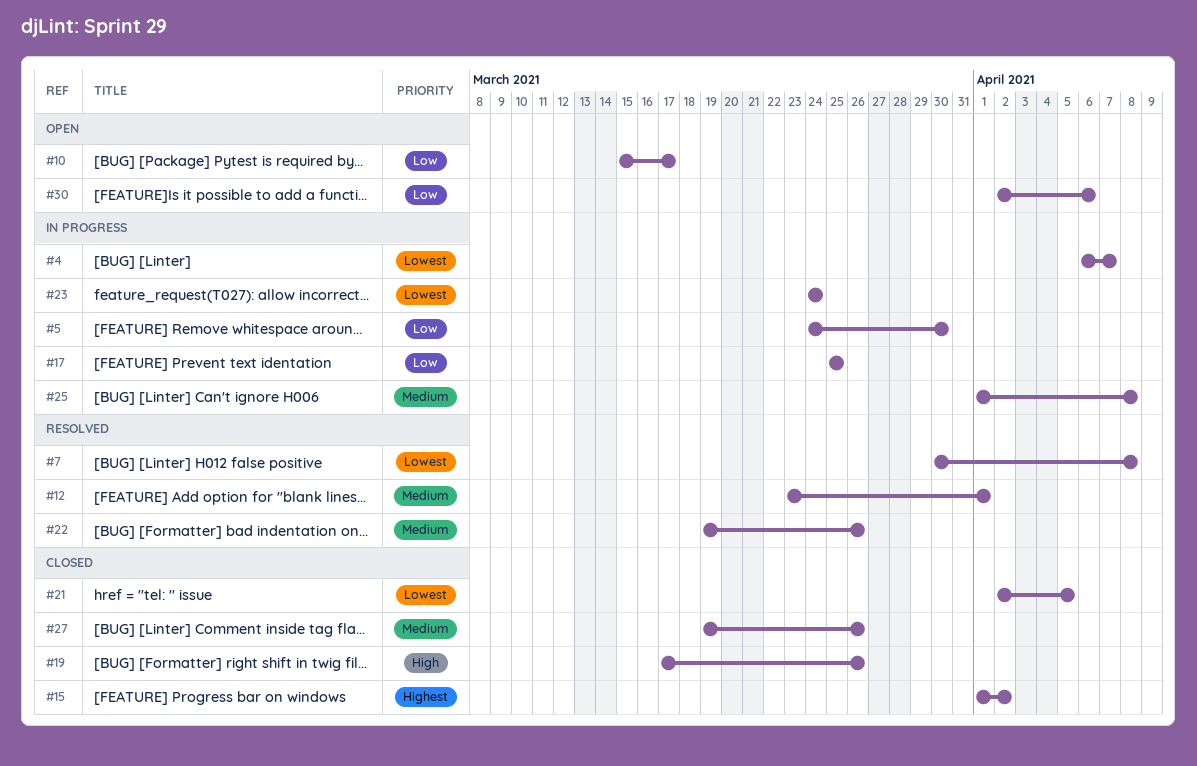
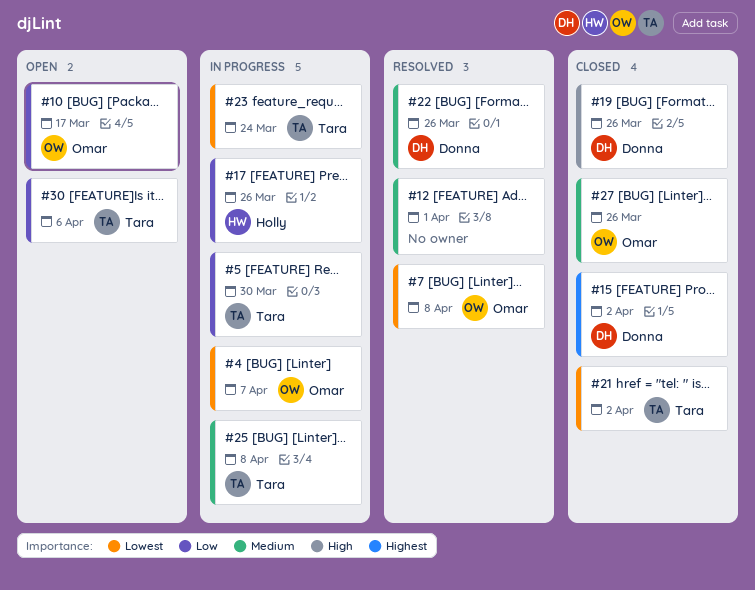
#17, due: Mar 25 -> Mar 26
#21, due: Apr 5 -> Apr 2

